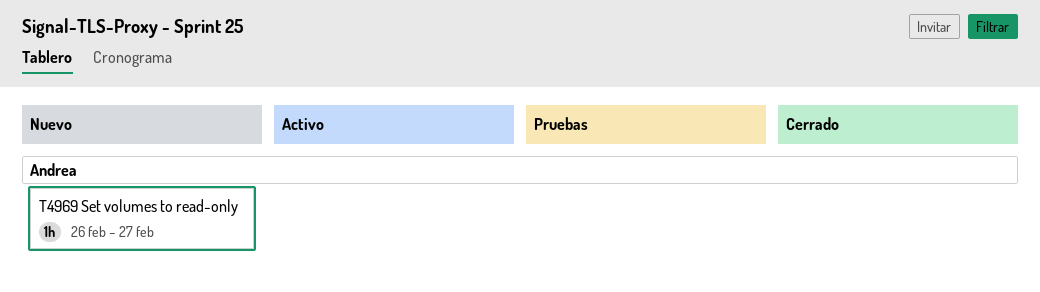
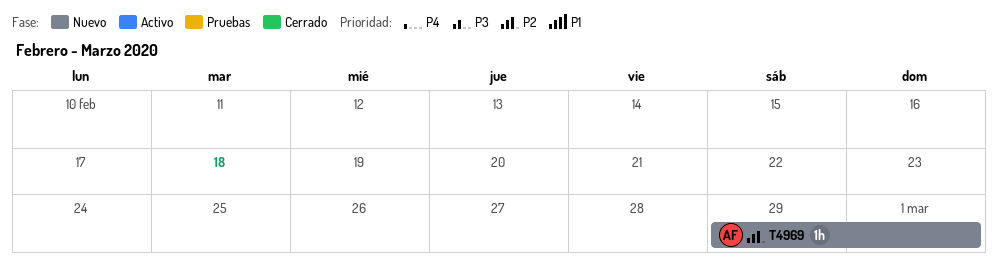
T4969, start: Feb 26 -> Feb 29
T4969, due: Feb 27 -> Mar 1

